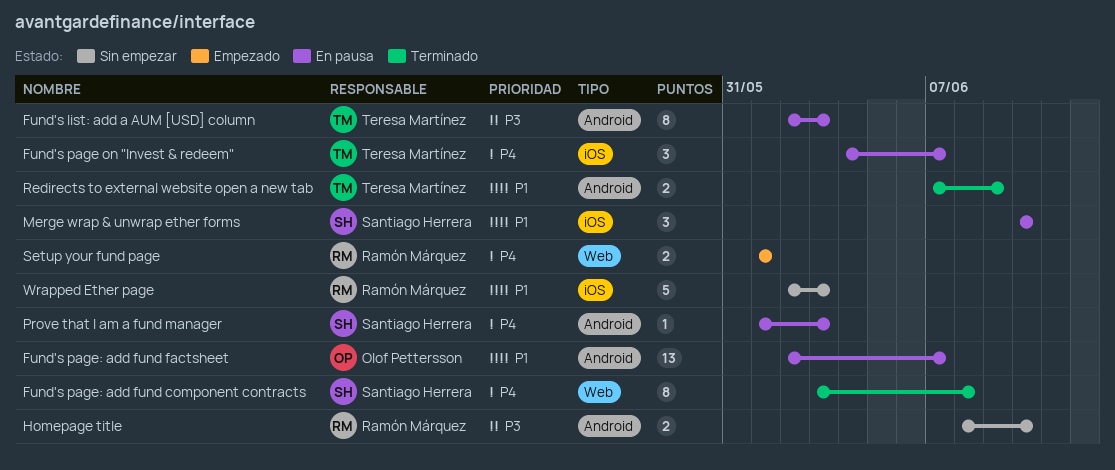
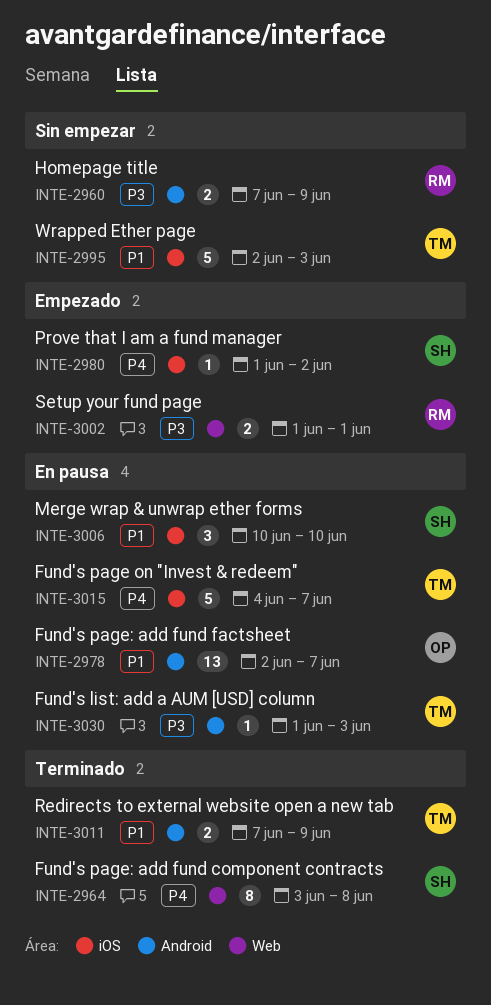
Fund's list: add a AUM [USD] column, estimate: 8 -> 1
Fund's list: add a AUM [USD] column, start: Jun 2 -> Jun 1
Fund's page on "Invest & redeem", estimate: 3 -> 5
Homepage title, start: Jun 8 -> Jun 7
Homepage title, due: Jun 10 -> Jun 9
Prove that I am a fund manager, status: En pausa -> Empezado
Prove that I am a fund manager, label: Android -> iOS
Prove that I am a fund manager, due: Jun 3 -> Jun 2
Setup your fund page, priority: P4 -> P3
Wrapped Ether page, owner: Ramón Márquez -> Teresa Martínez

